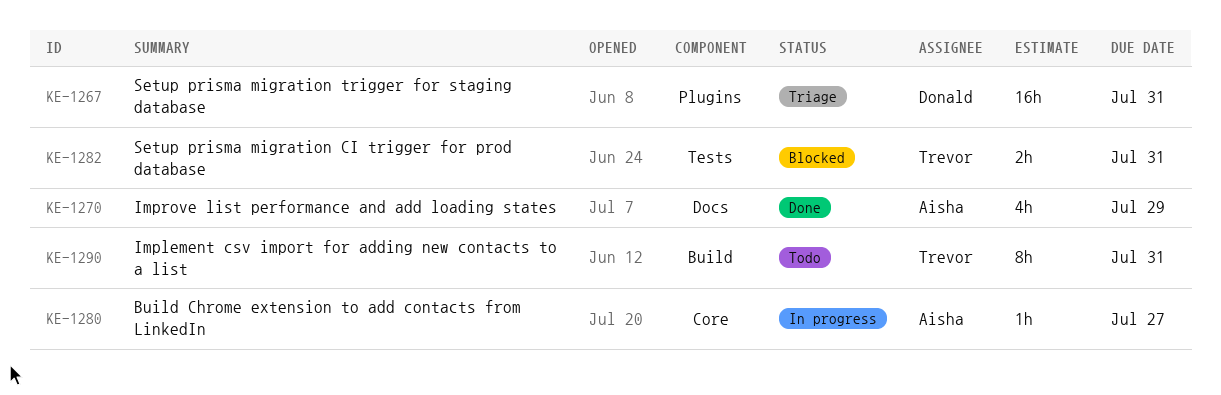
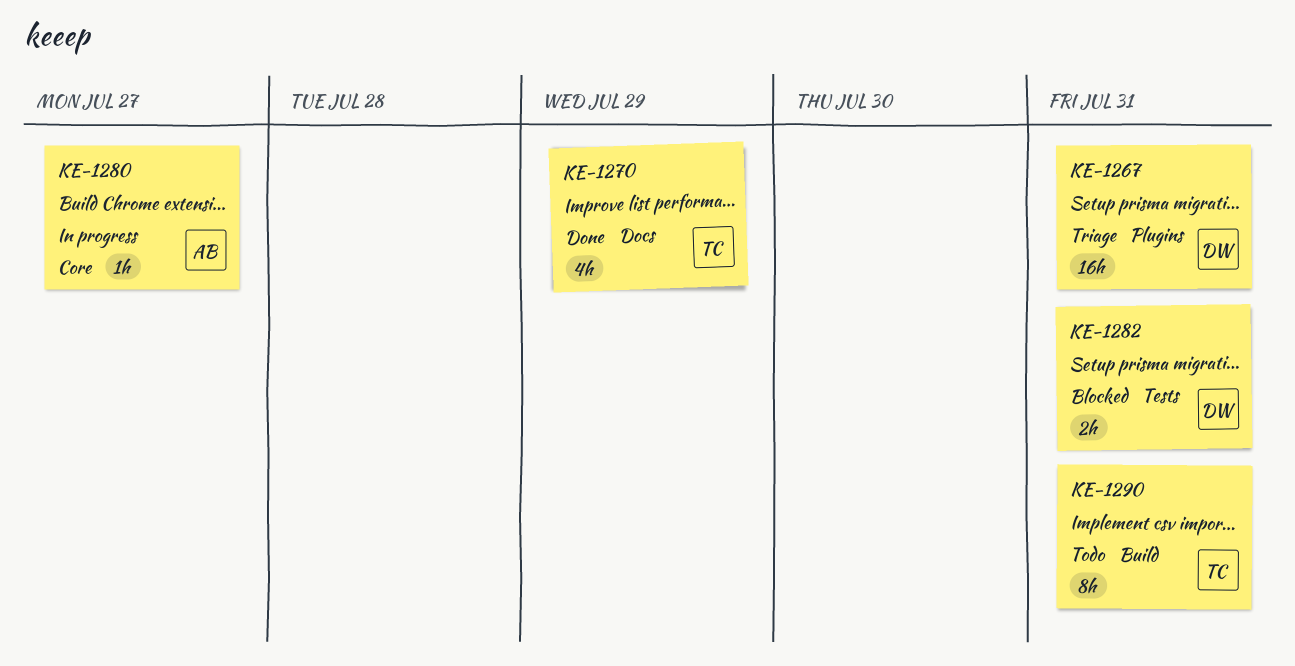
KE-1270, owner: Aisha -> Trevor
KE-1282, owner: Trevor -> Donald

